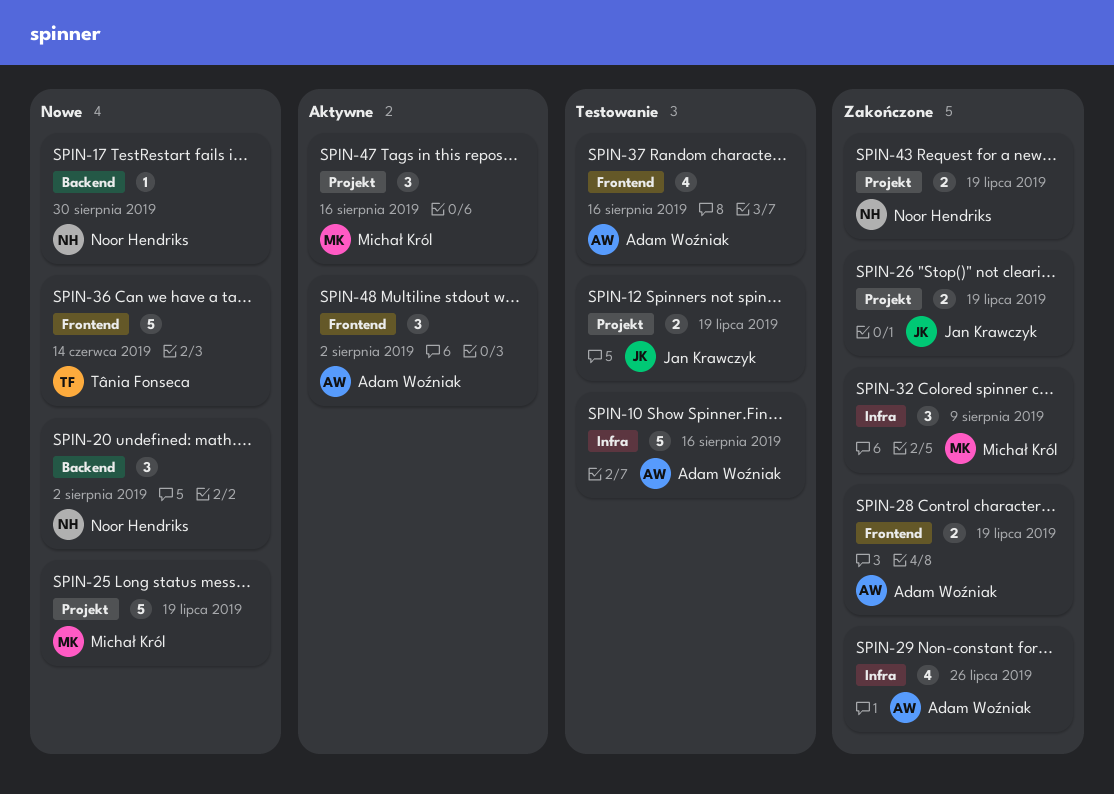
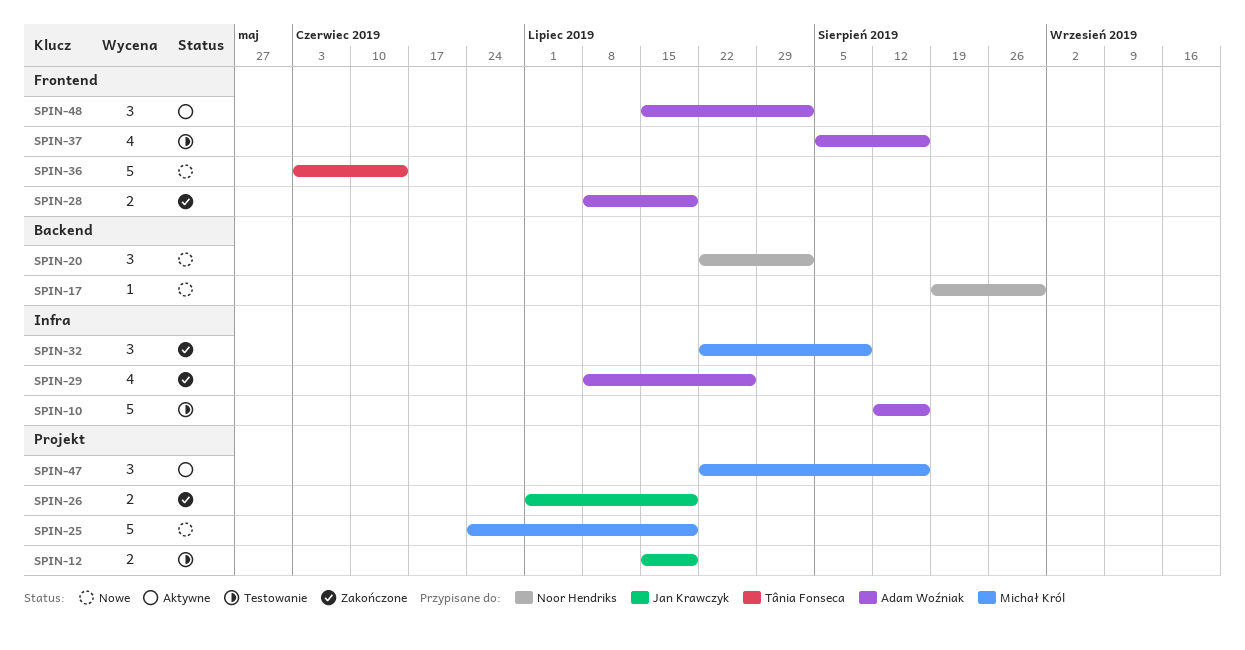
SPIN-43: present -> none

